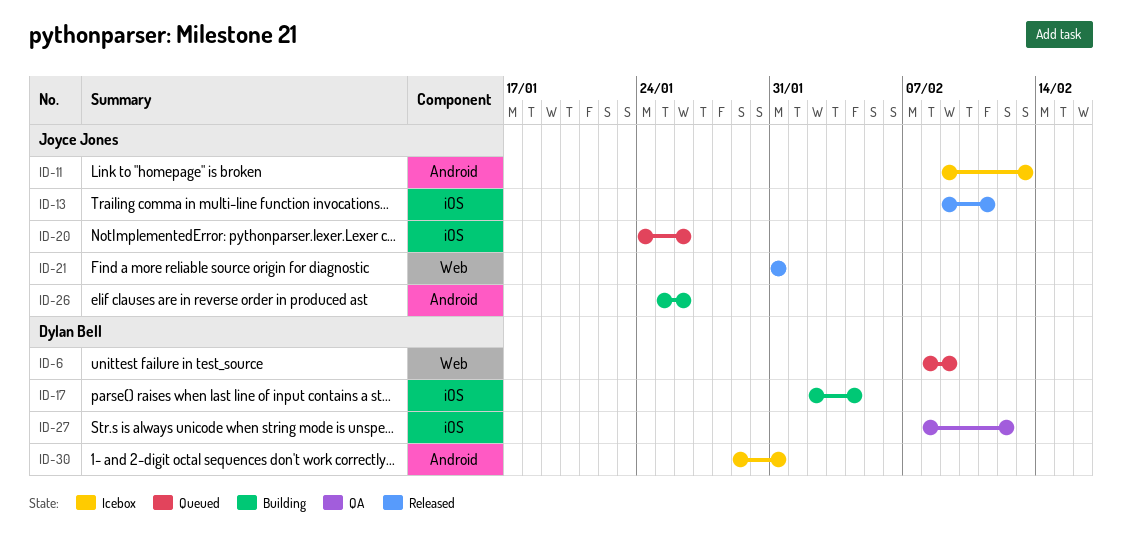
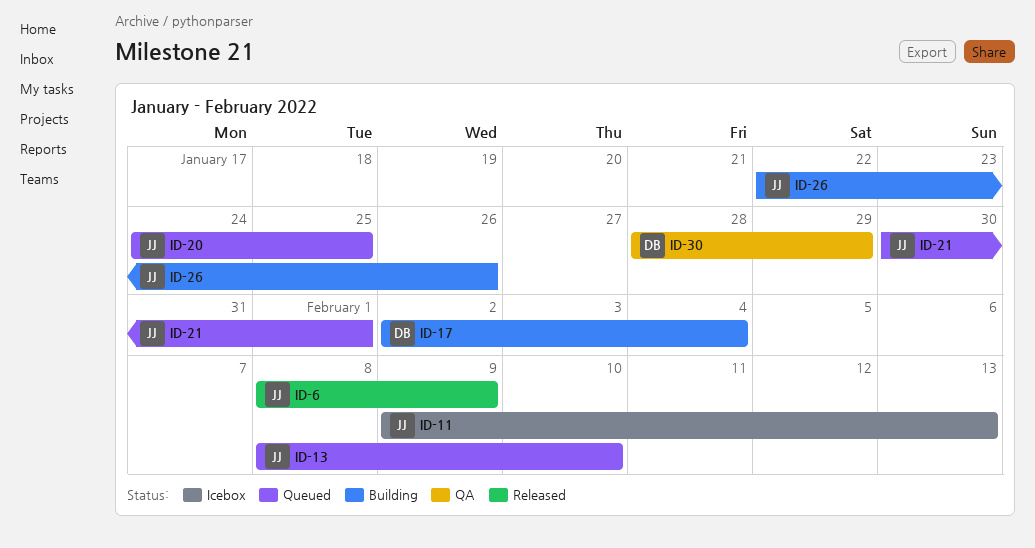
ID-6, status: Queued -> Released
ID-6, owner: Dylan Bell -> Joyce Jones
ID-13, status: Released -> Queued
ID-13, start: Feb 9 -> Feb 8
ID-13, due: Feb 11 -> Feb 10
ID-20, due: Jan 26 -> Jan 25
ID-21, status: Released -> Queued
ID-21, start: Jan 31 -> Jan 30
ID-21, due: Jan 31 -> Feb 1
ID-26, start: Jan 25 -> Jan 22
ID-27: present -> none
ID-30, status: Icebox -> QA
ID-30, start: Jan 29 -> Jan 28
ID-30, due: Jan 31 -> Jan 29

